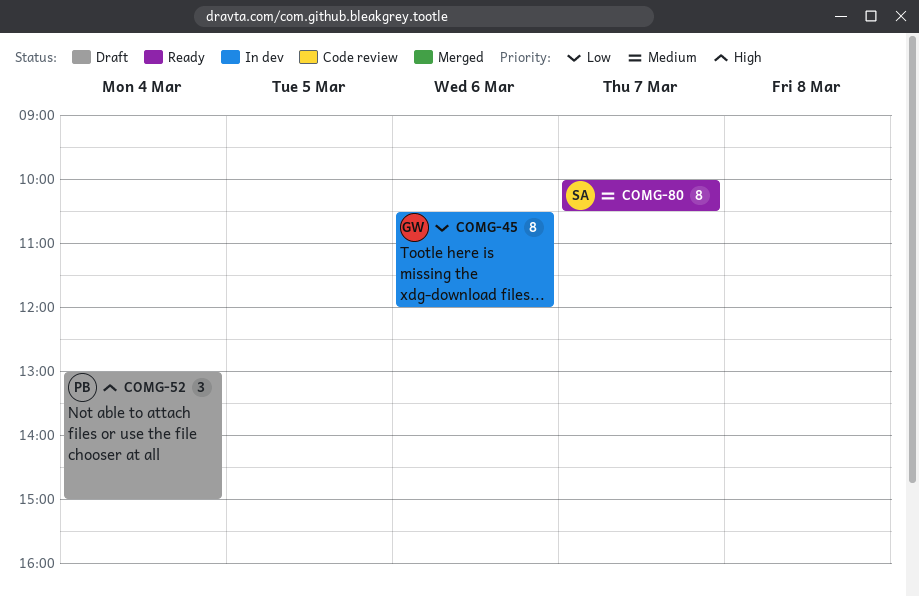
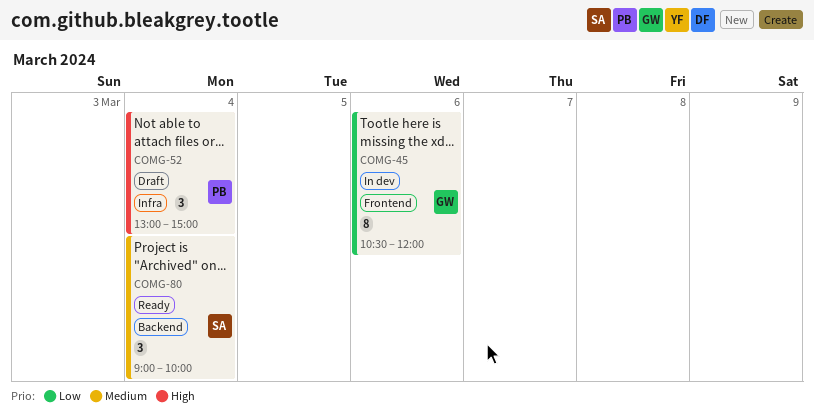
COMG-80, estimate: 8 -> 3
COMG-80, day: Mar 7 -> Mar 4
COMG-80, begins: 10:00 -> 09:00
COMG-80, ends: 10:30 -> 10:00

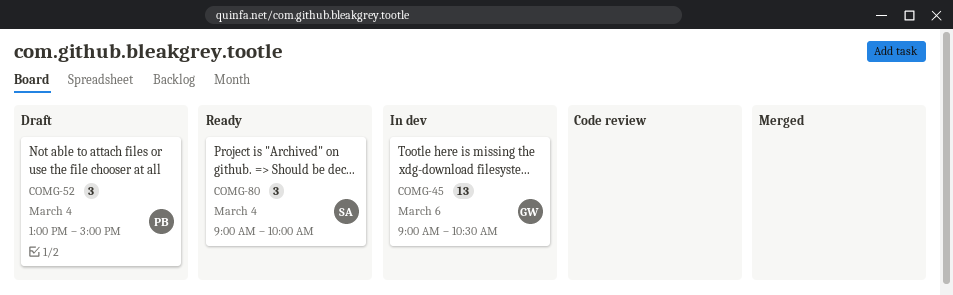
COMG-45, estimate: 8 -> 13
COMG-45, begins: 10:30 -> 09:00
COMG-45, ends: 12:00 -> 10:30

